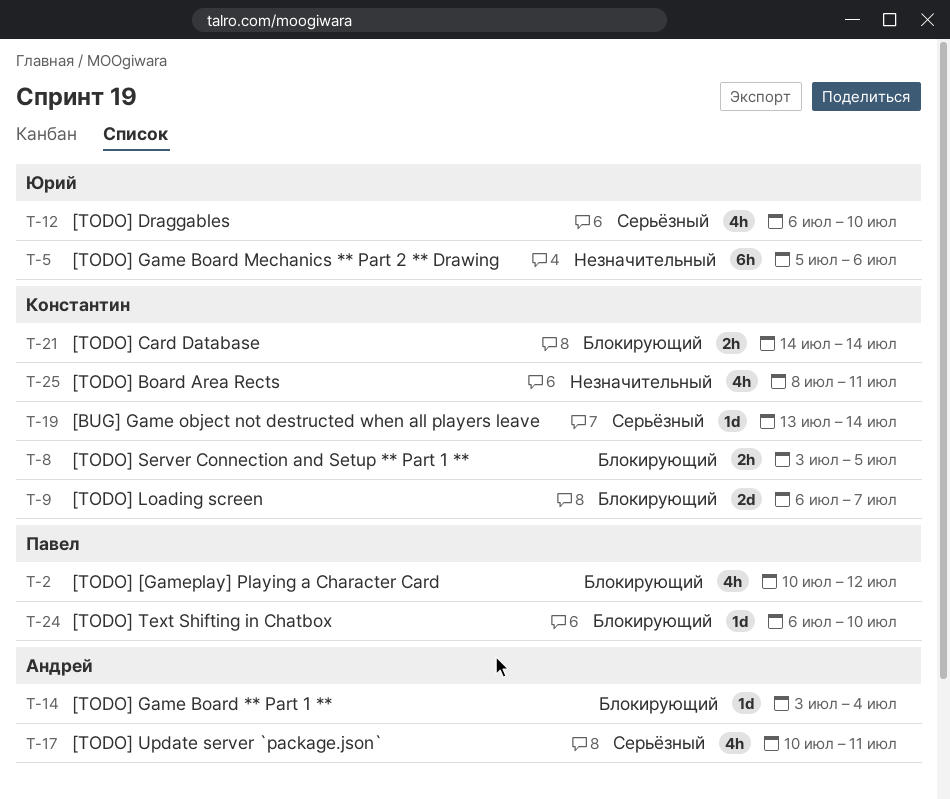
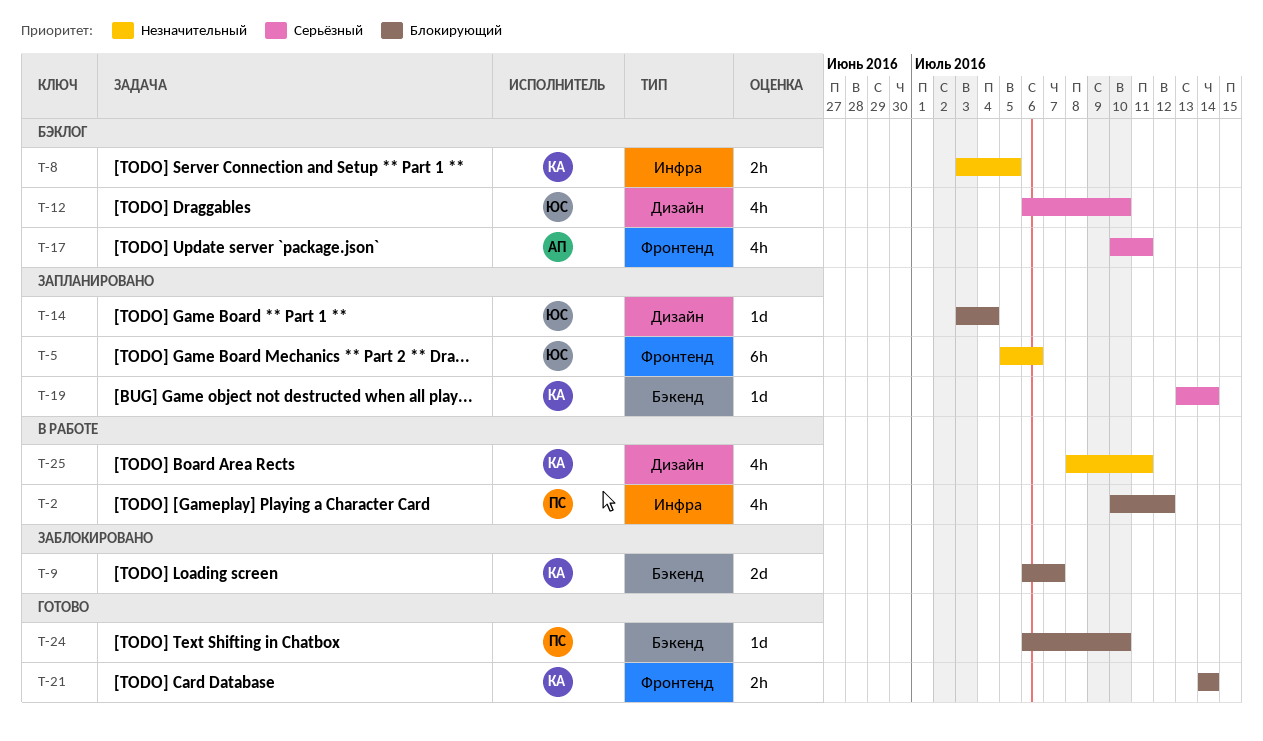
T-8, priority: Блокирующий -> Незначительный
T-14, owner: Андрей -> Юрий

